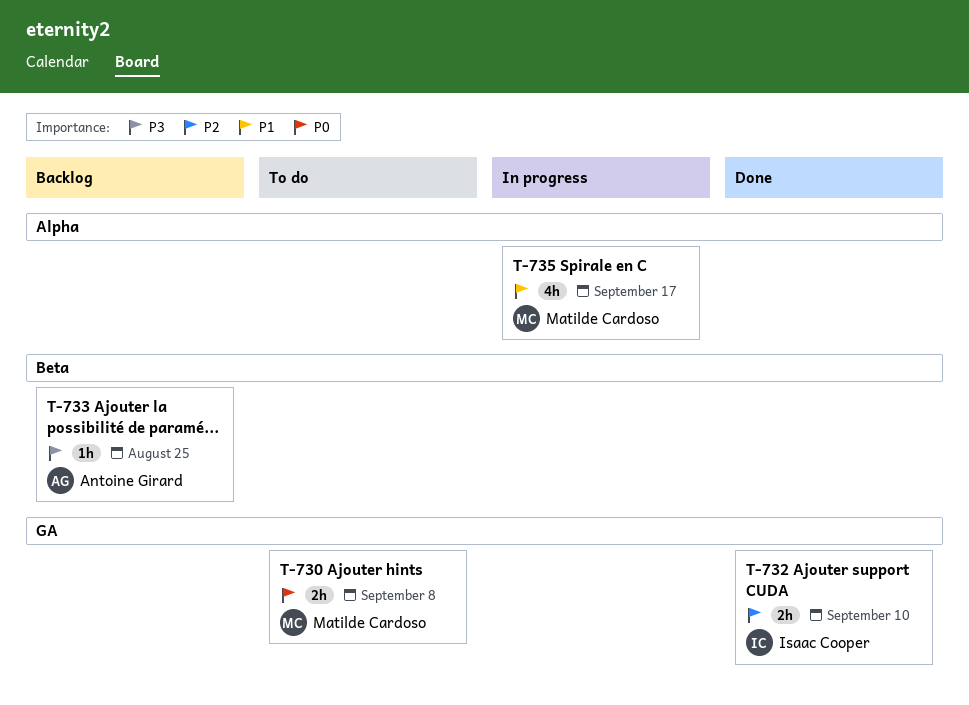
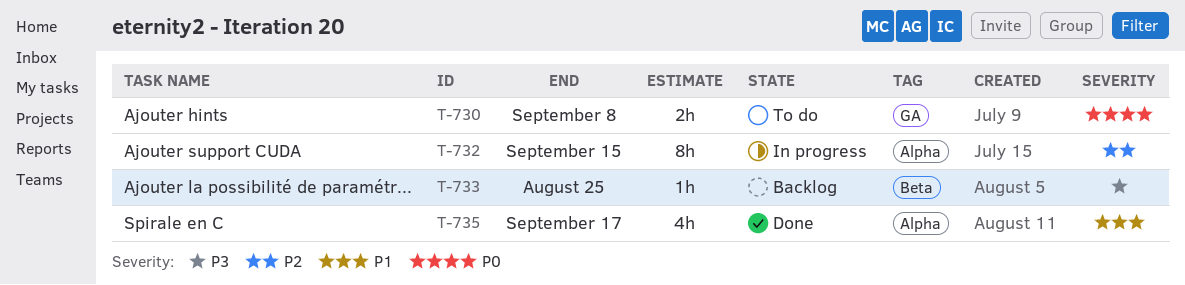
T-732, status: Done -> In progress
T-732, label: GA -> Alpha
T-732, estimate: 2h -> 8h
T-732, due: Sep 10 -> Sep 15
T-735, status: In progress -> Done

